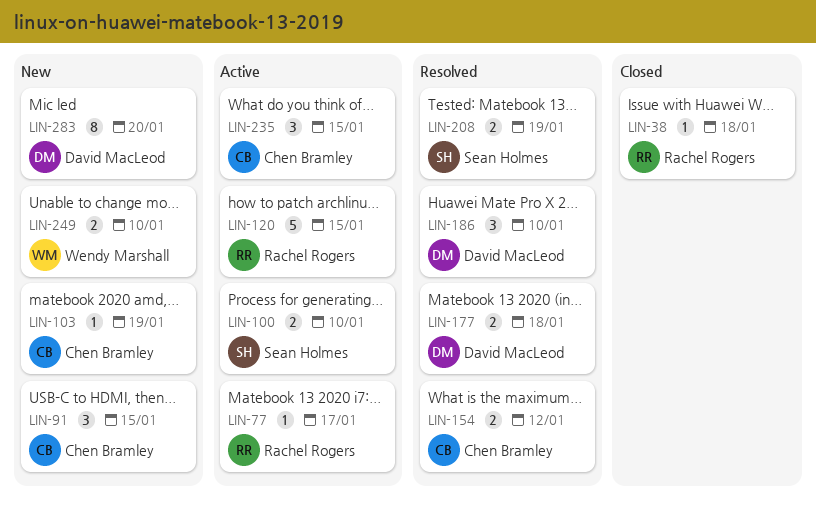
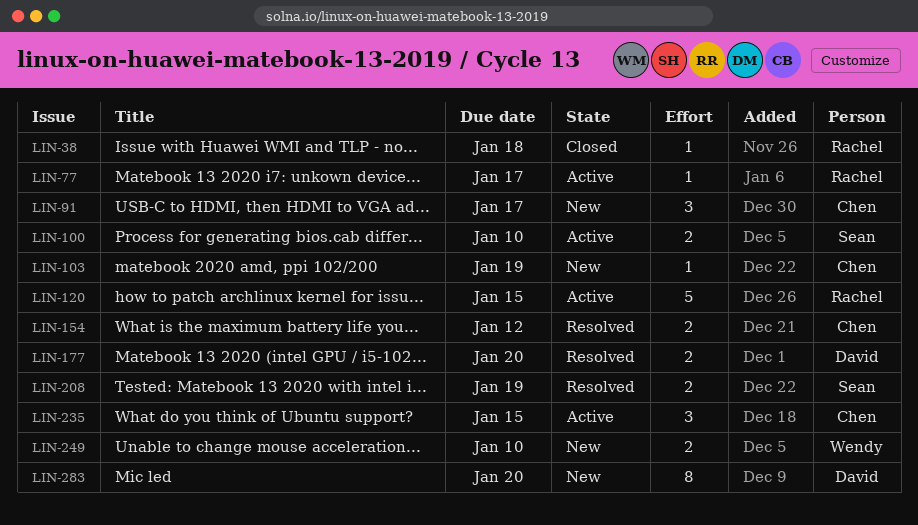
LIN-91, due: Jan 15 -> Jan 17
LIN-177, due: Jan 18 -> Jan 20
LIN-186: present -> none

